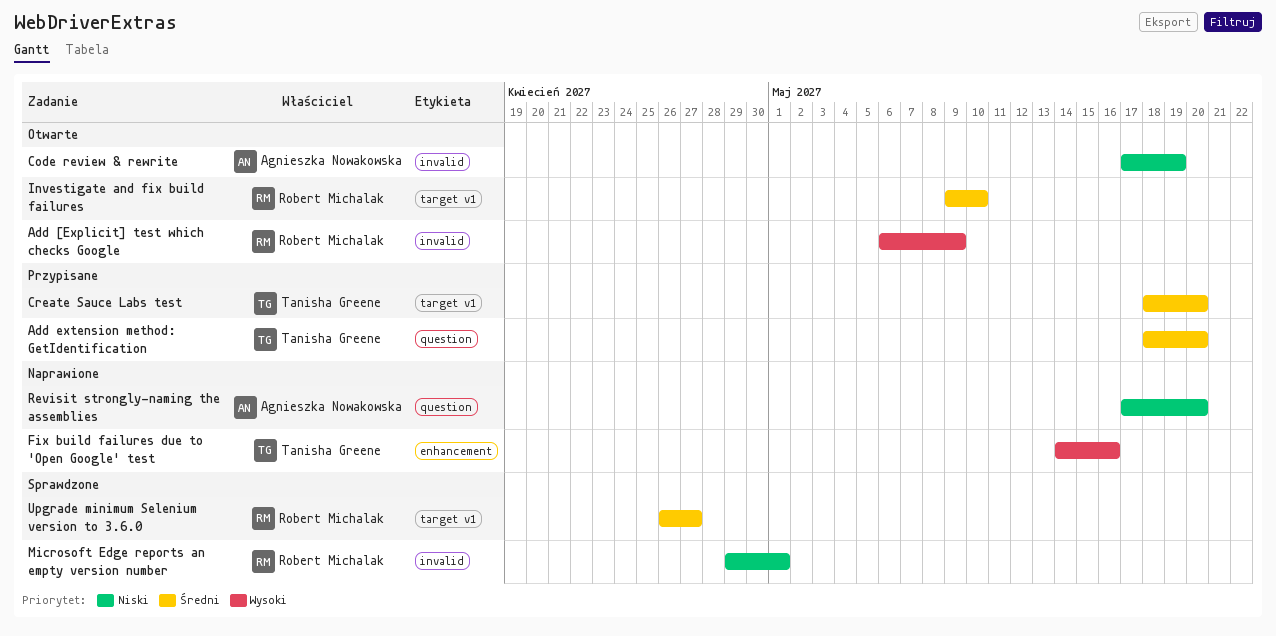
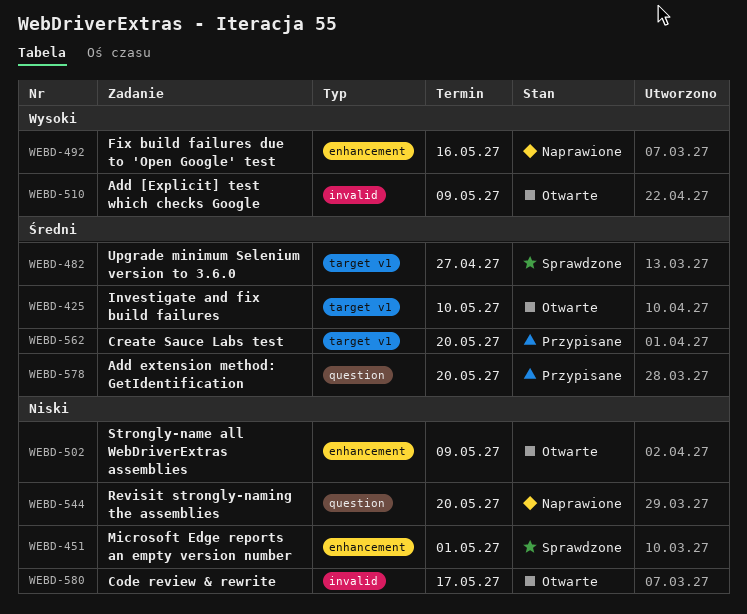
Code review & rewrite, due: May 19 -> May 17
Microsoft Edge reports an empty version number, label: invalid -> enhancement
Strongly-name all WebDriverExtras assemblies: none -> present

